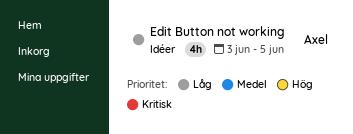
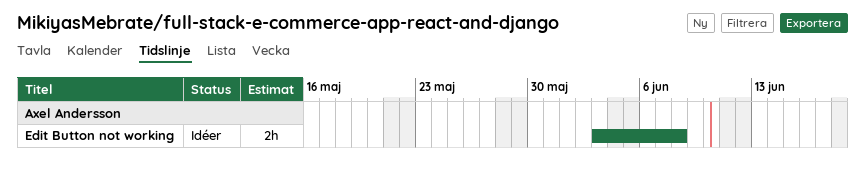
Edit Button not working, estimate: 4h -> 2h
Edit Button not working, due: Jun 5 -> Jun 8

